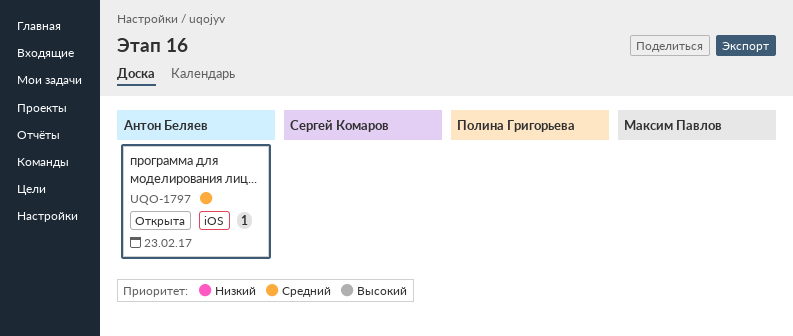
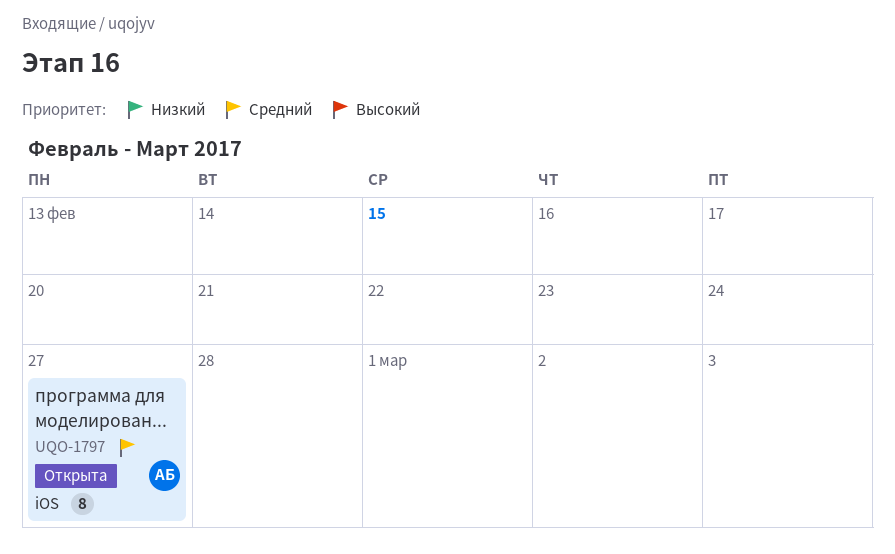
UQO-1797, estimate: 1 -> 8
UQO-1797, due: Feb 23 -> Feb 27

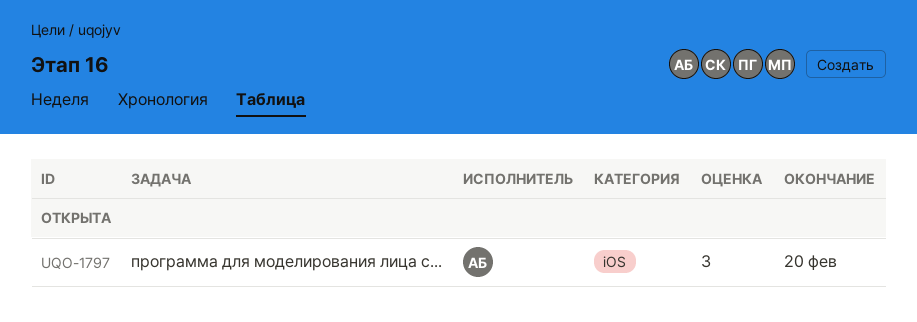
UQO-1797, estimate: 8 -> 3
UQO-1797, due: Feb 27 -> Feb 20

